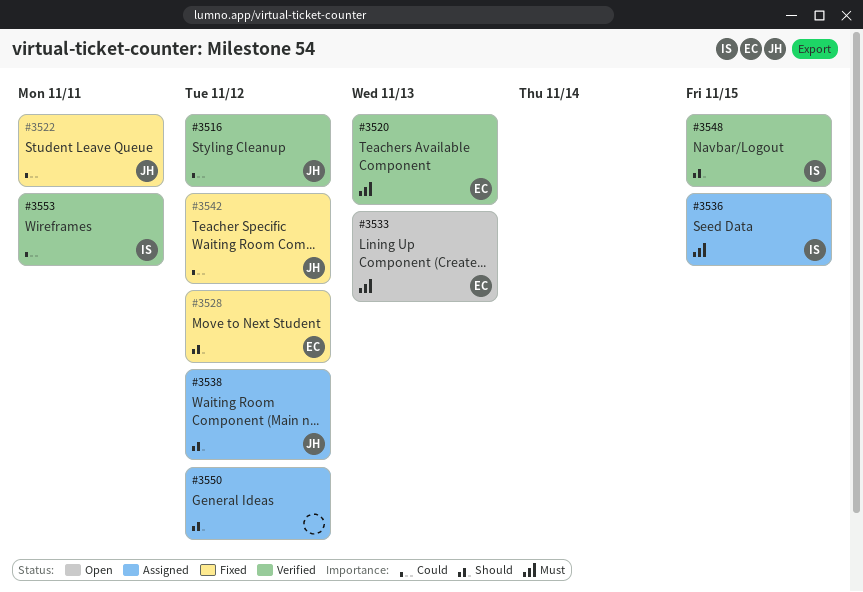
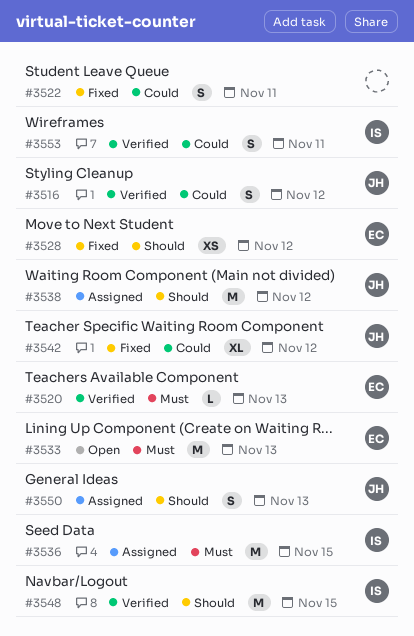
#3522, owner: JH -> none
#3550, owner: none -> JH
#3550, due: Nov 12 -> Nov 13

